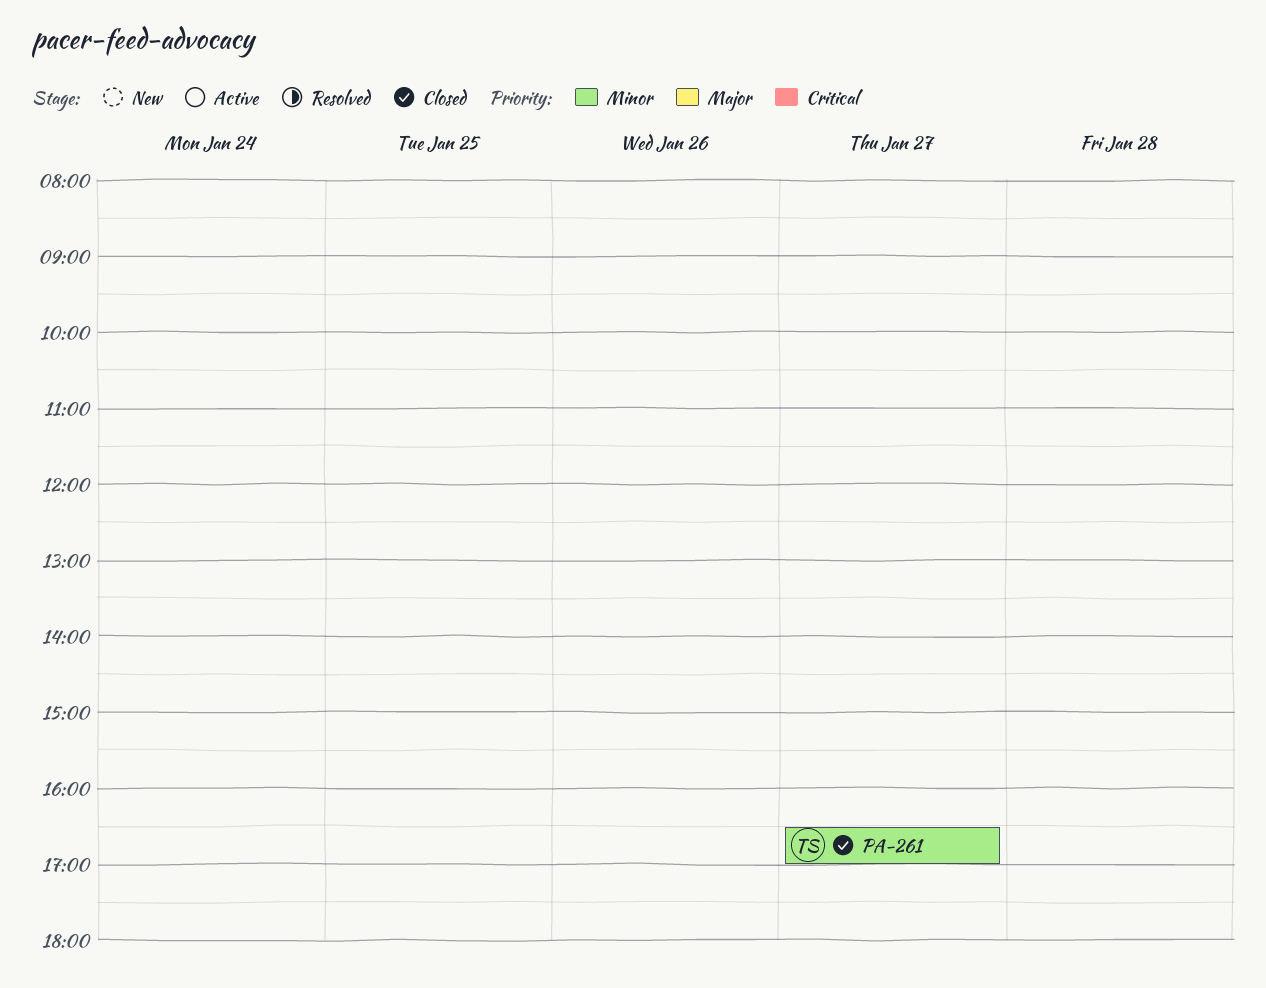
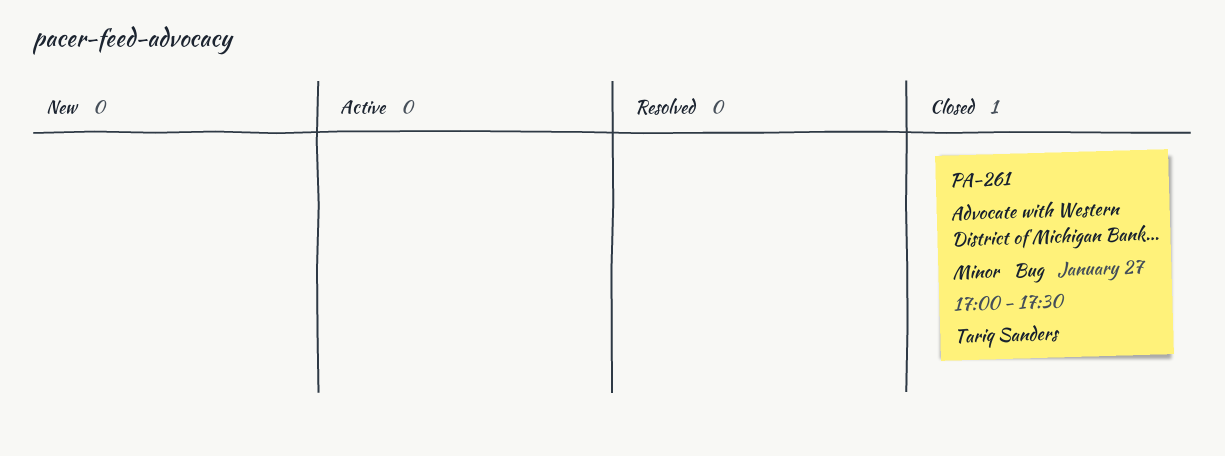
PA-261, begins: 16:30 -> 17:00
PA-261, ends: 17:00 -> 17:30

